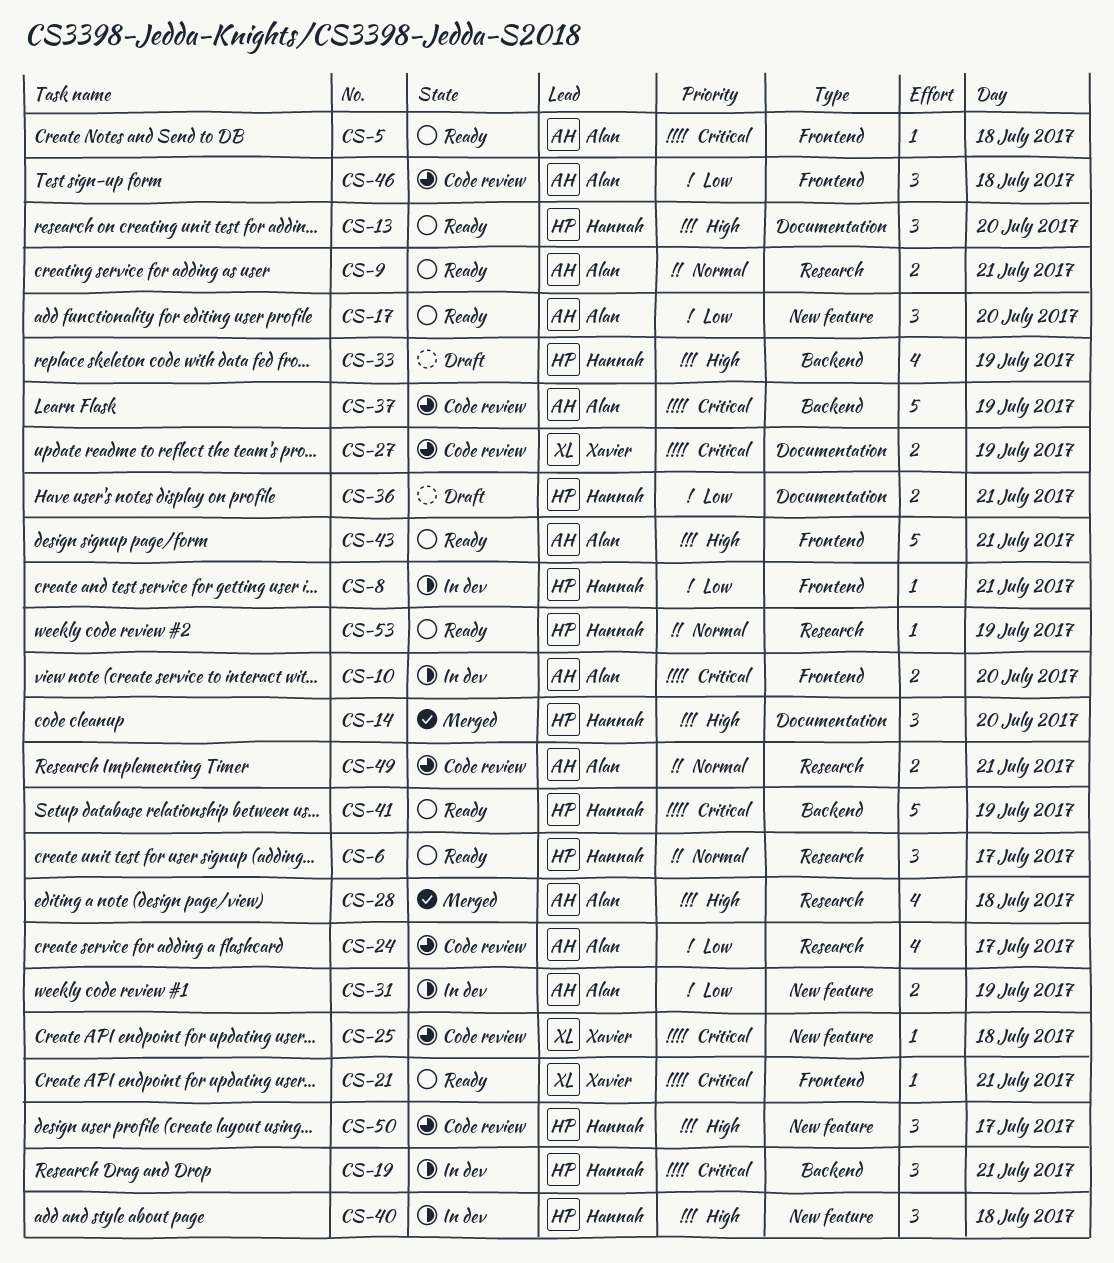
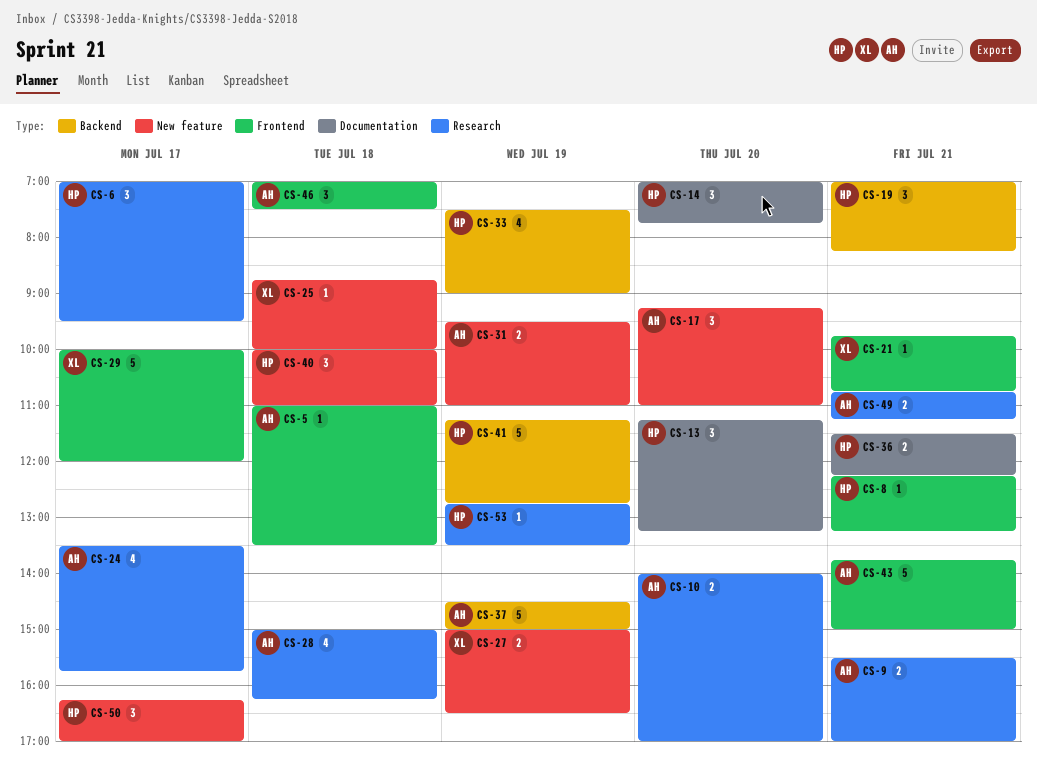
CS-10, label: Frontend -> Research
CS-27, label: Documentation -> New feature
CS-29: none -> present

